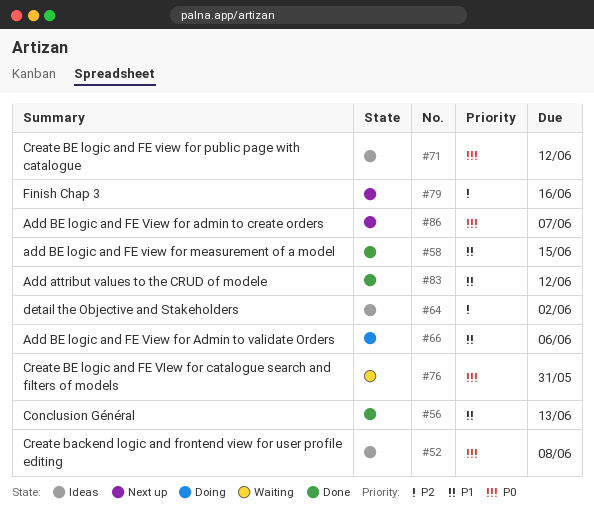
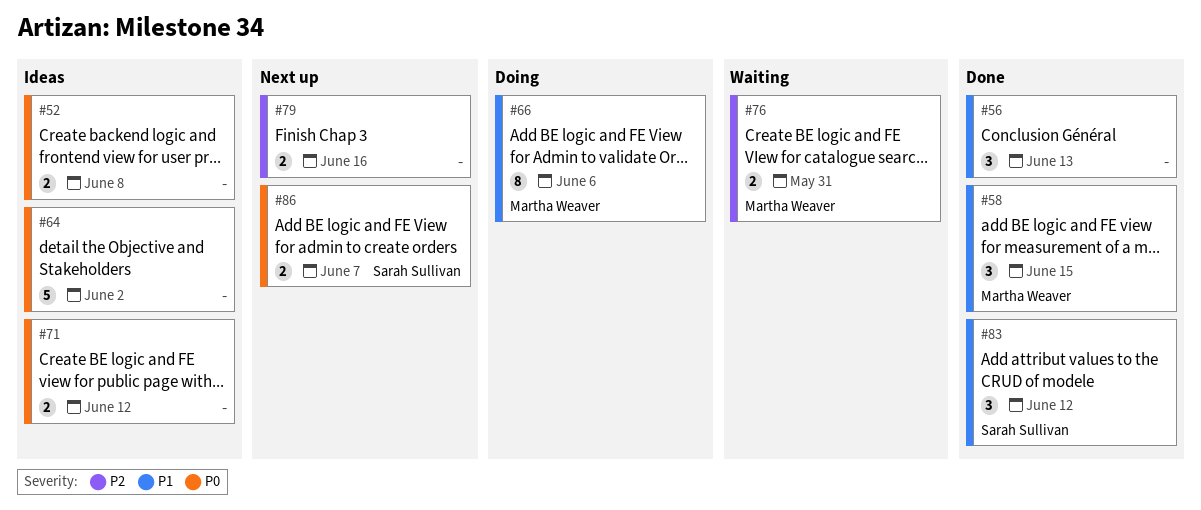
#64, priority: P2 -> P0
#76, priority: P0 -> P2

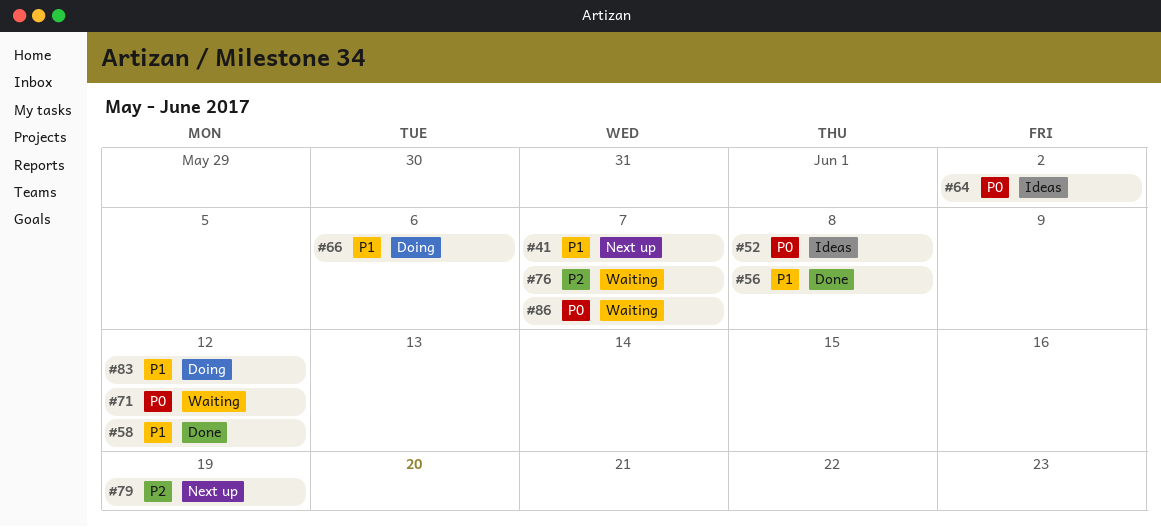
#41: none -> present
#56, due: Jun 13 -> Jun 8
#58, due: Jun 15 -> Jun 12
#71, status: Ideas -> Waiting
#76, due: May 31 -> Jun 7
#79, due: Jun 16 -> Jun 19
#83, status: Done -> Doing
#86, status: Next up -> Waiting

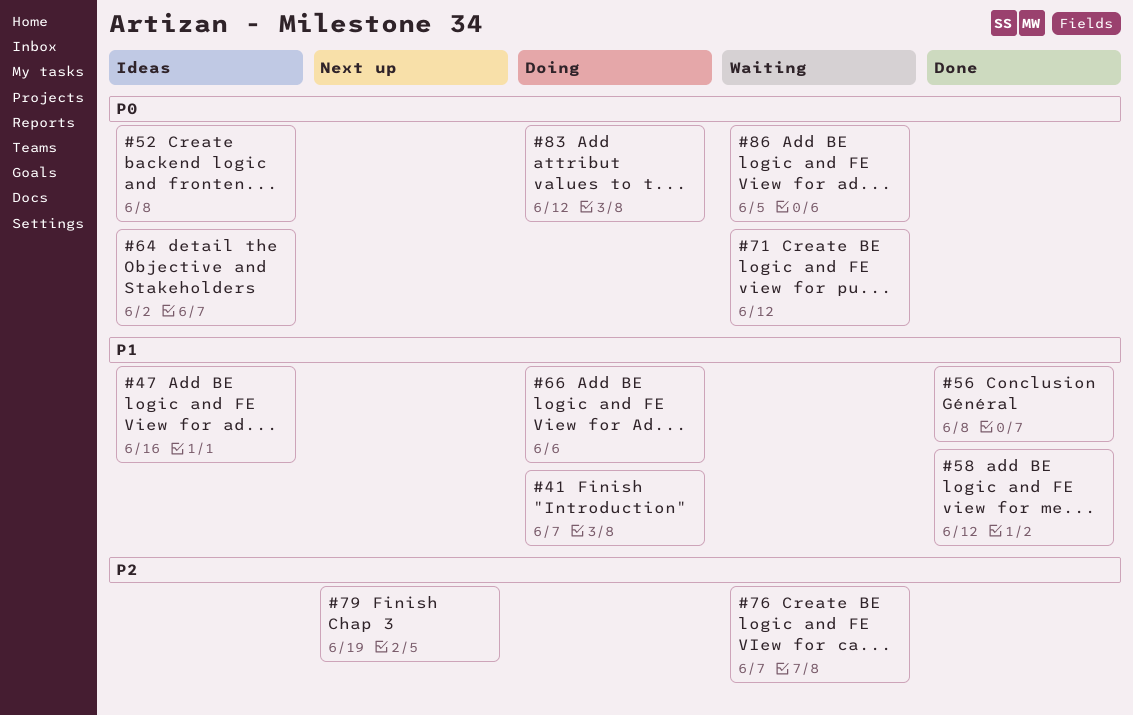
#41, status: Next up -> Doing
#47: none -> present
#83, priority: P1 -> P0
#86, due: Jun 7 -> Jun 5

